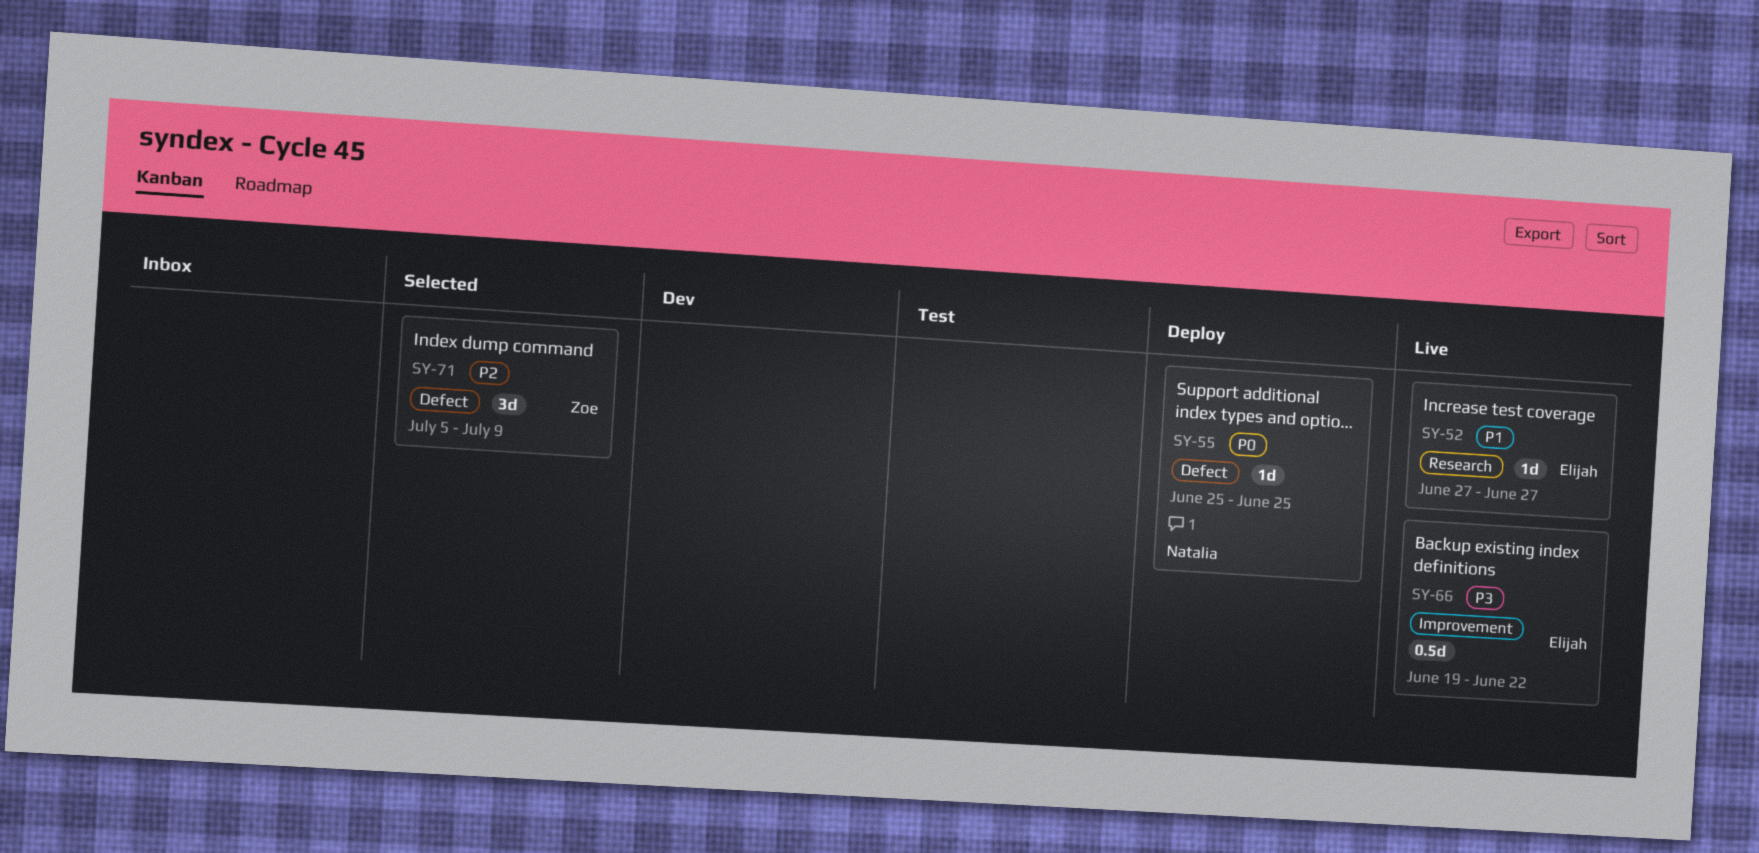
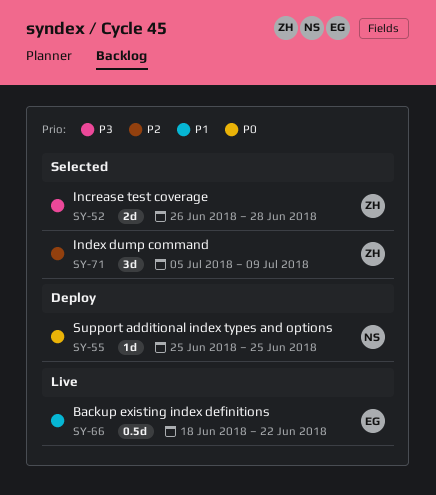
SY-52, status: Live -> Selected
SY-52, owner: Elijah -> Zoe
SY-52, priority: P1 -> P3
SY-52, estimate: 1d -> 2d
SY-52, start: Jun 27 -> Jun 26
SY-52, due: Jun 27 -> Jun 28
SY-66, priority: P3 -> P1
SY-66, start: Jun 19 -> Jun 18

